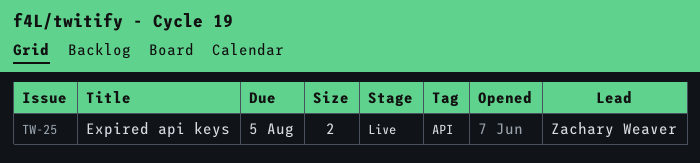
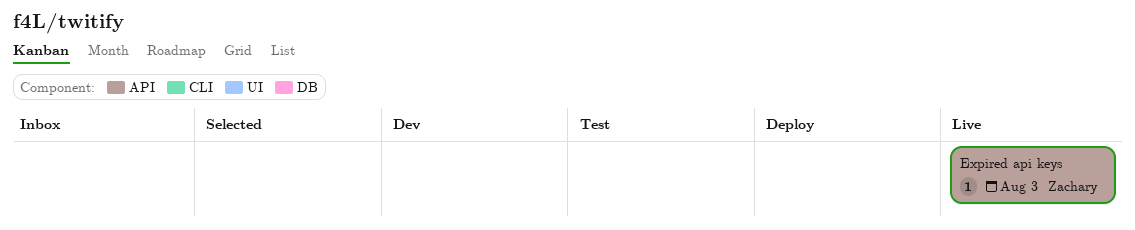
Expired api keys, estimate: 2 -> 1
Expired api keys, due: Aug 5 -> Aug 3

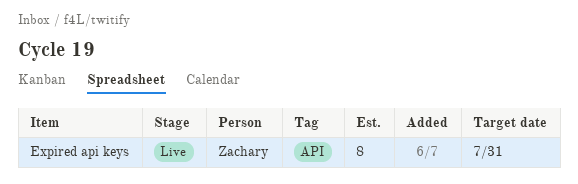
Expired api keys, estimate: 1 -> 8
Expired api keys, due: Aug 3 -> Jul 31

